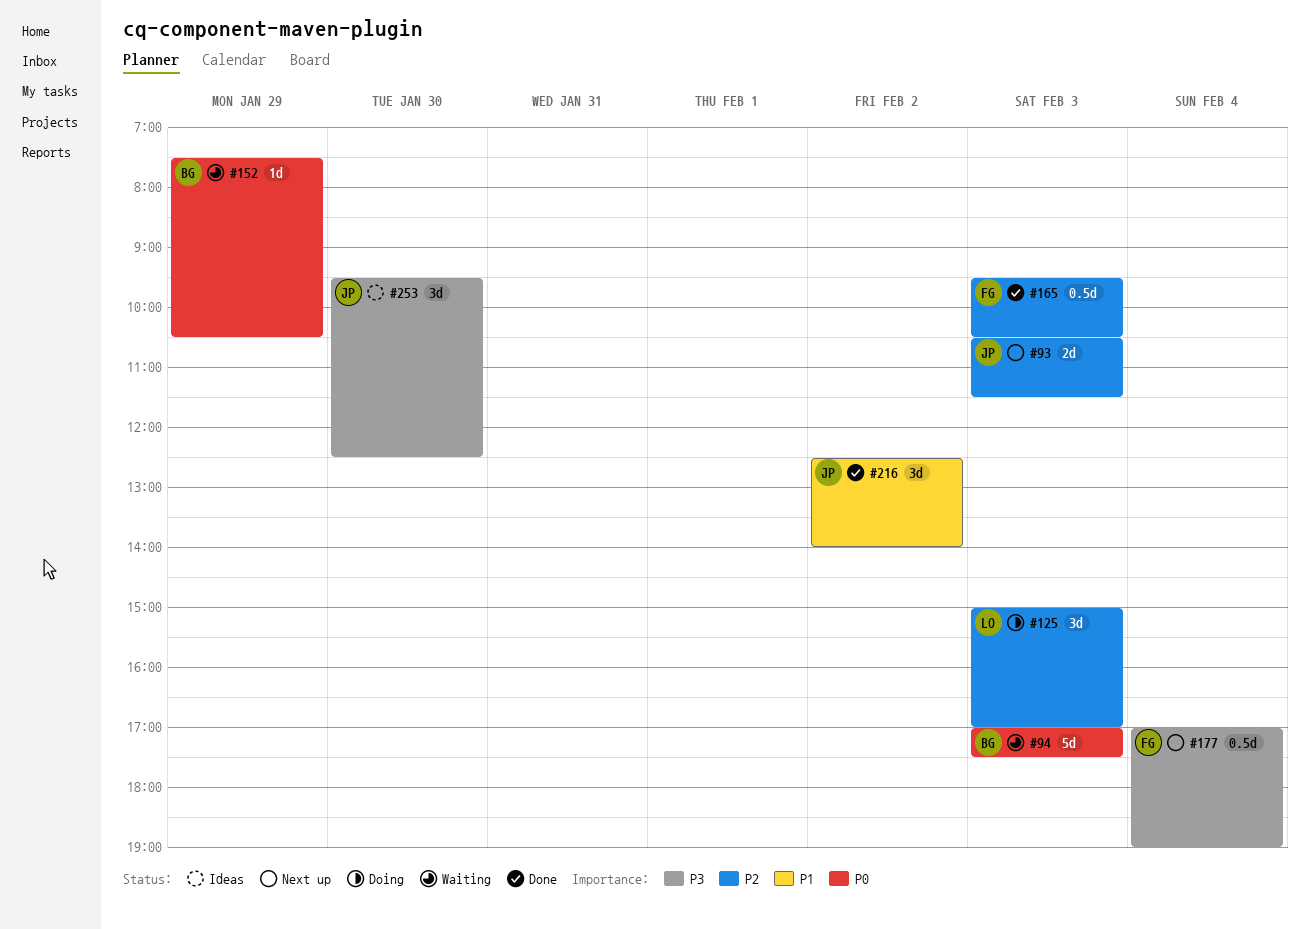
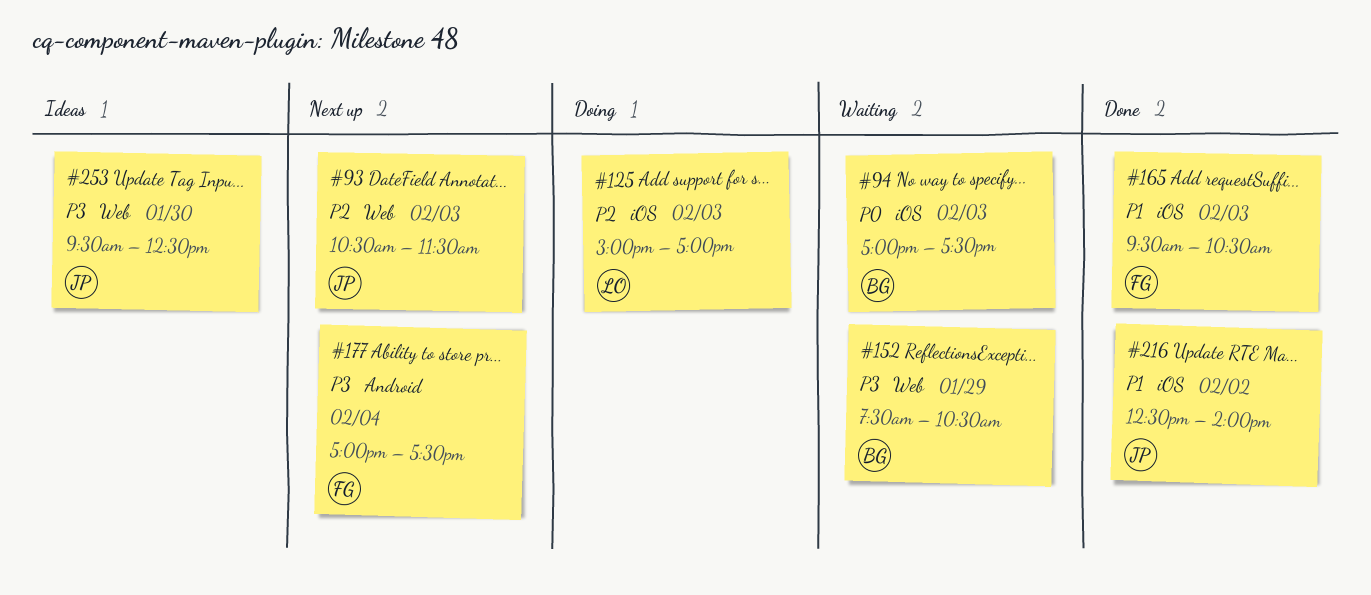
#152, priority: P0 -> P3
#165, priority: P2 -> P1
#177, ends: 19:00 -> 17:30

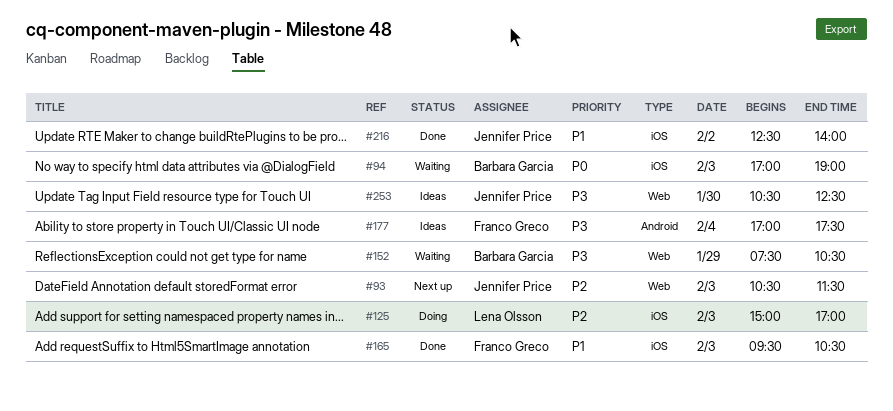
#94, ends: 17:30 -> 19:00
#177, status: Next up -> Ideas
#253, begins: 09:30 -> 10:30

